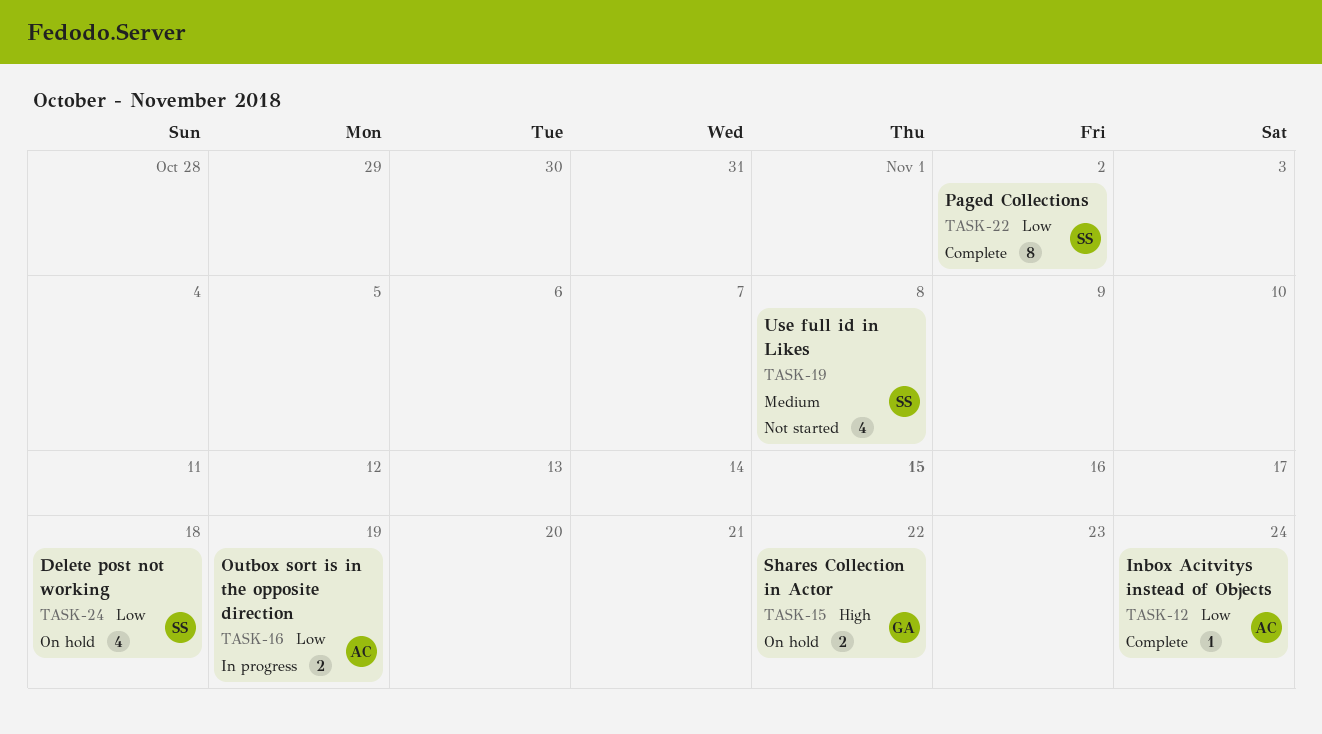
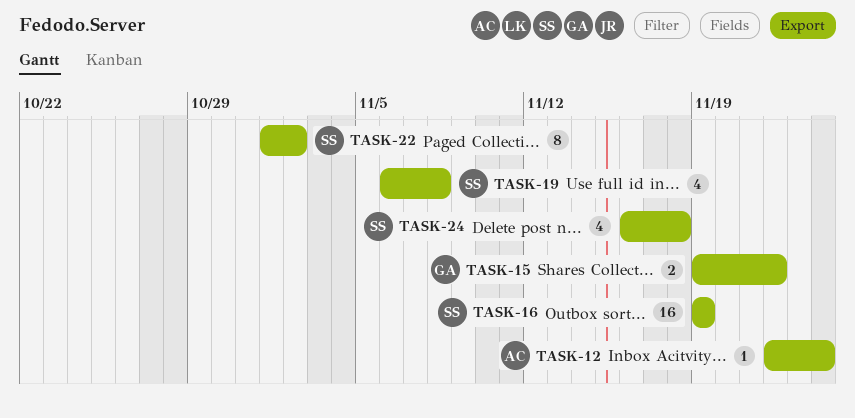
TASK-16, owner: AC -> SS
TASK-16, estimate: 2 -> 16

